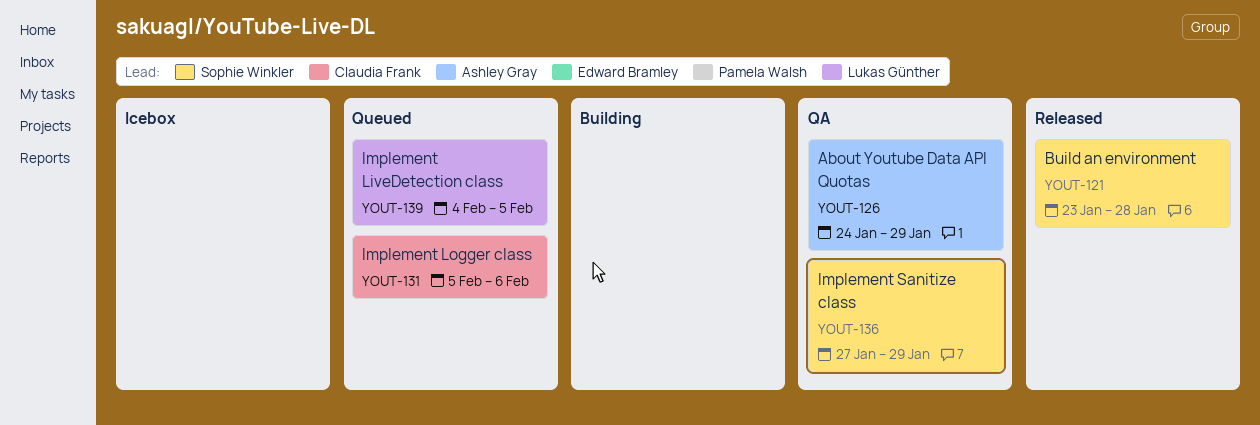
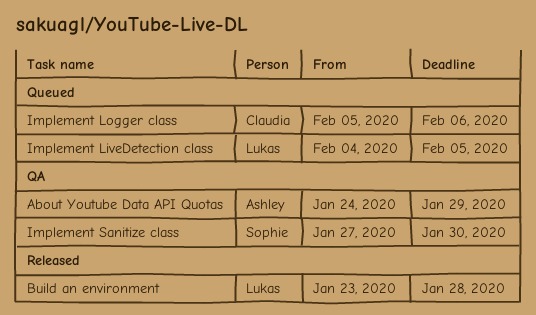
Build an environment, owner: Sophie Winkler -> Lukas Günther
Implement Sanitize class, due: Jan 29 -> Jan 30

